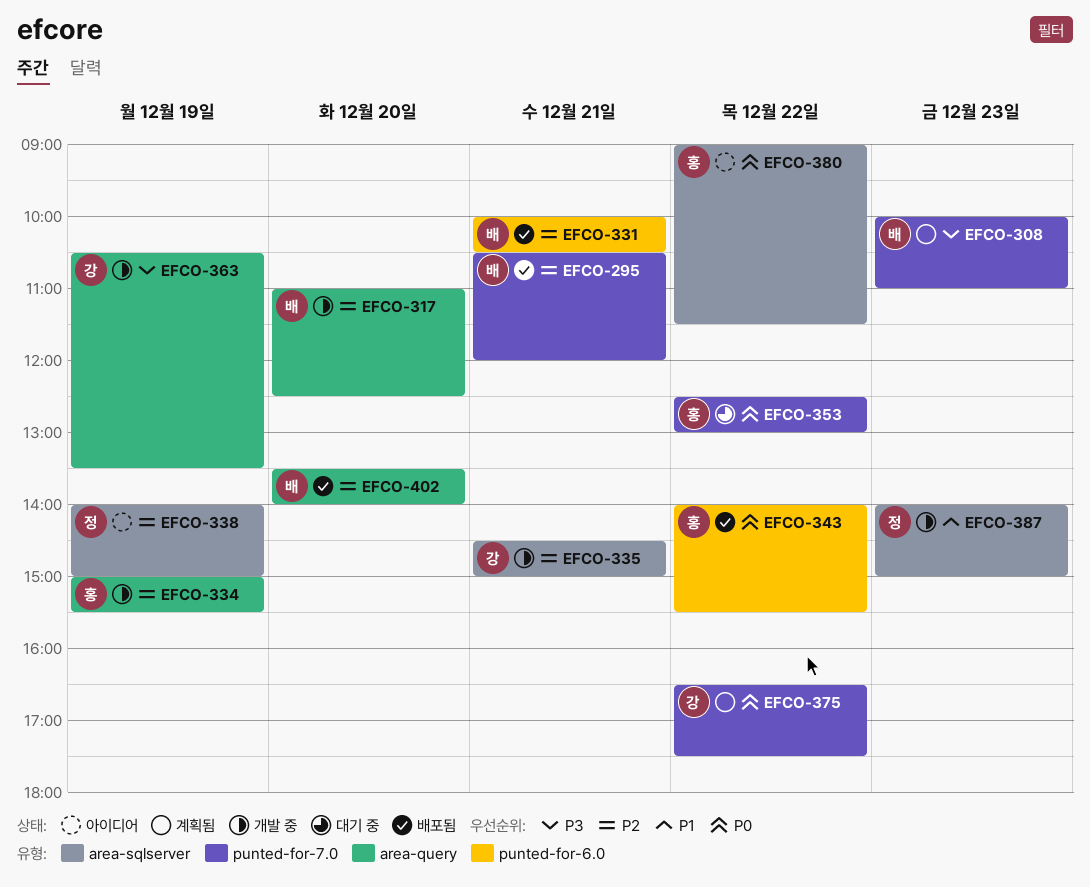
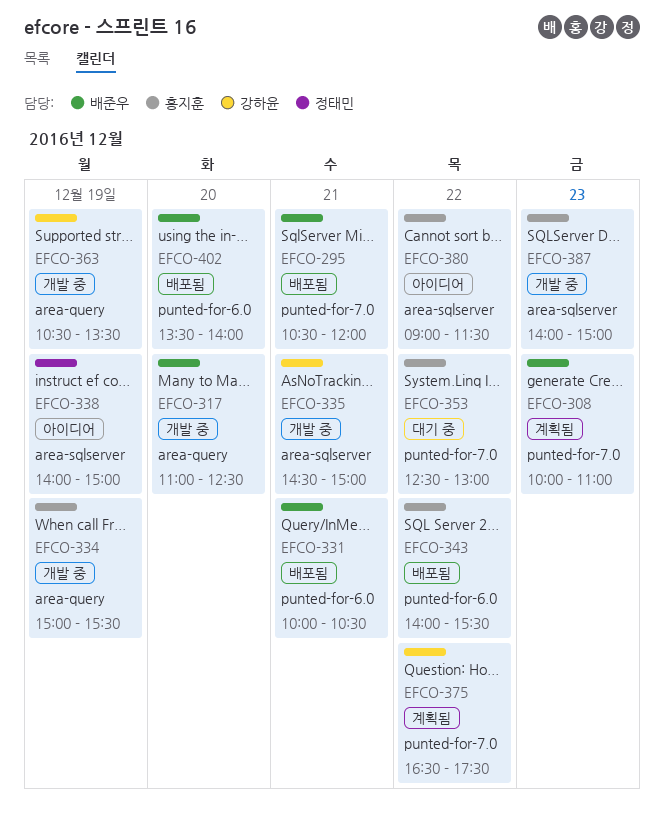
EFCO-387, owner: 정태민 -> 홍지훈
EFCO-402, label: area-query -> punted-for-6.0

